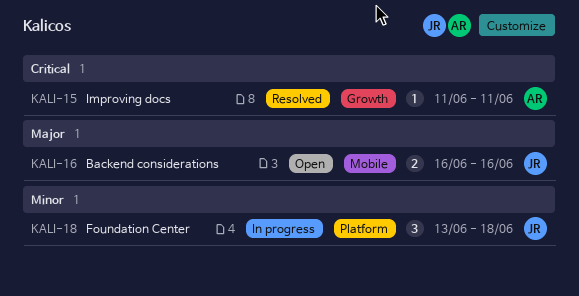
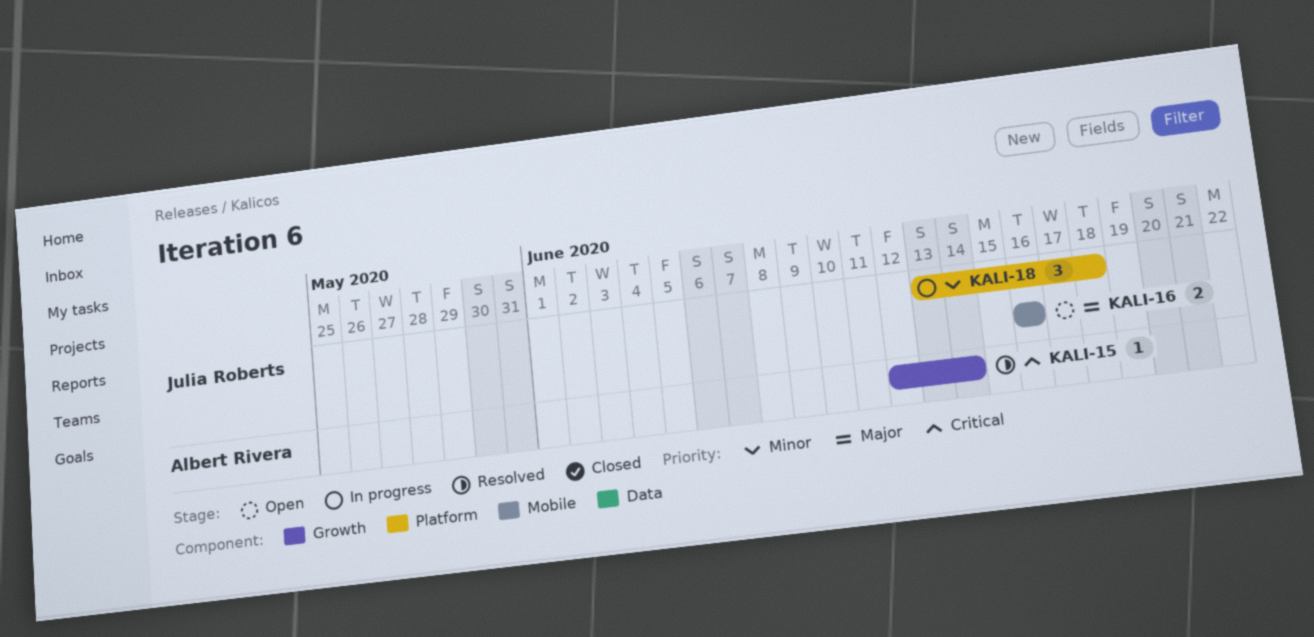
KALI-15, start: Jun 11 -> Jun 12
KALI-15, due: Jun 11 -> Jun 14

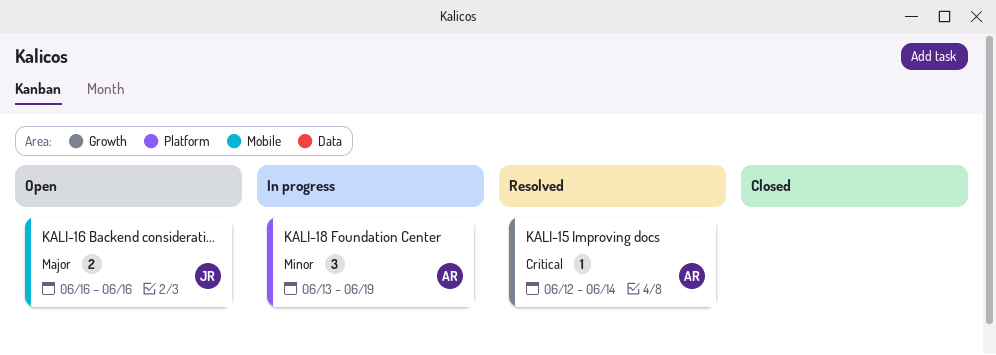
KALI-18, owner: Julia Roberts -> Albert Rivera
KALI-18, due: Jun 18 -> Jun 19

